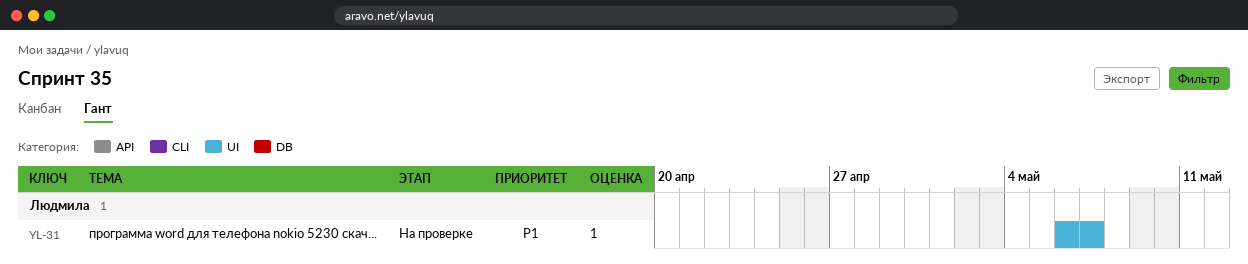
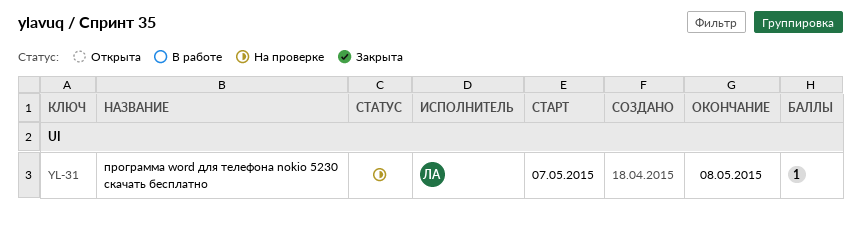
YL-31, start: May 6 -> May 7
YL-31, due: May 7 -> May 8

